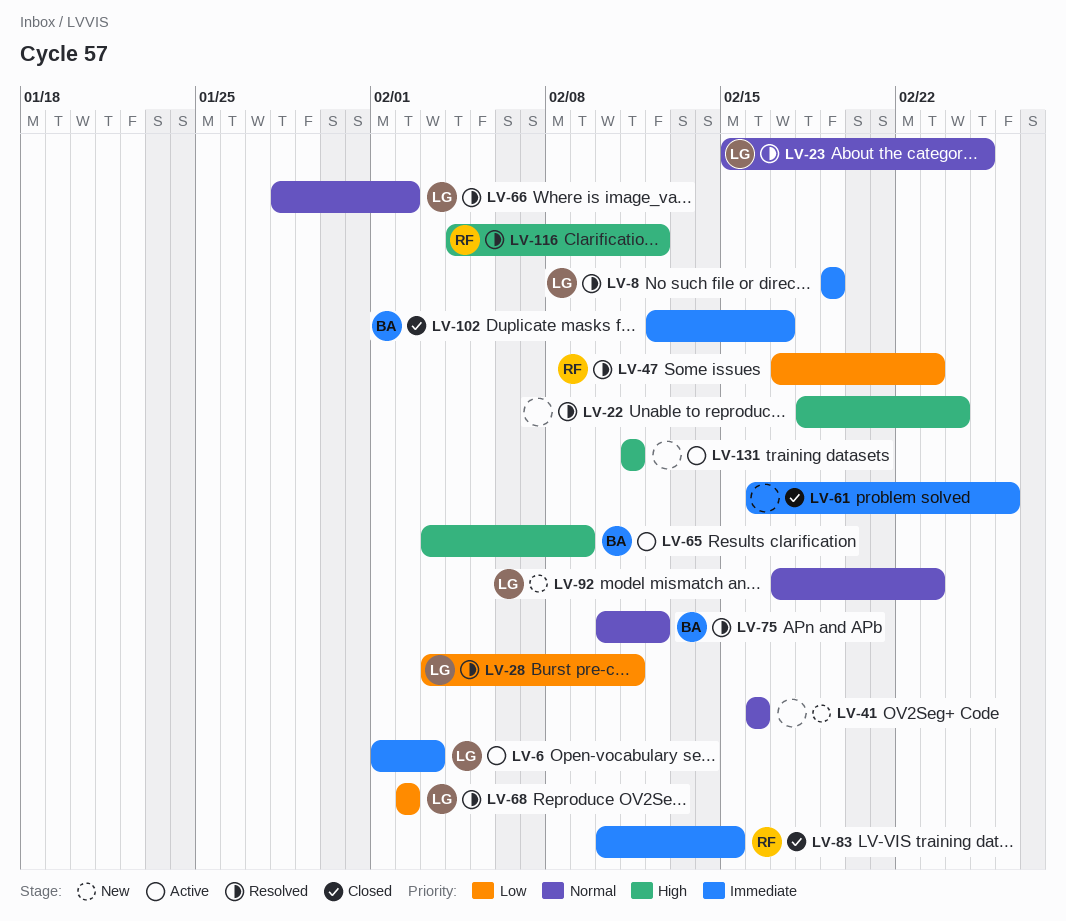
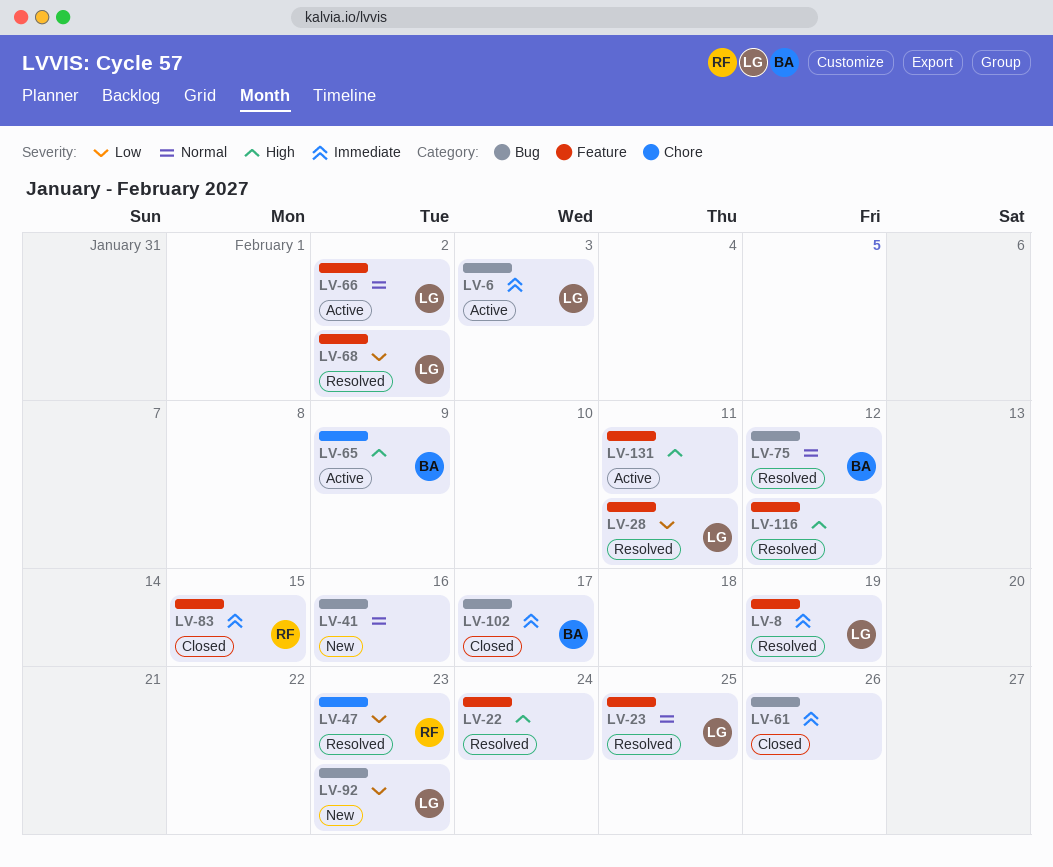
LV-66, status: Resolved -> Active
LV-92, priority: Normal -> Low
LV-116, owner: RF -> none

